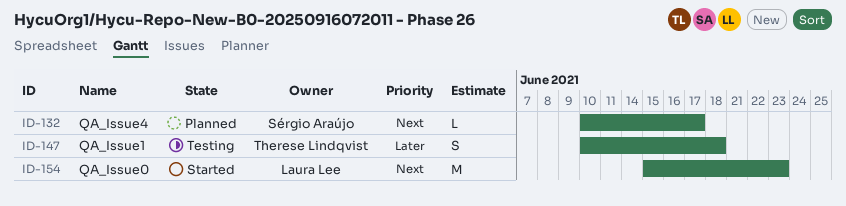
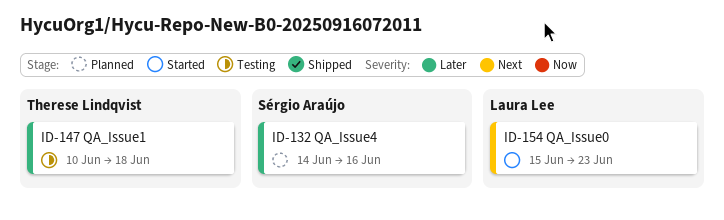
ID-132, priority: Next -> Later
ID-132, start: Jun 10 -> Jun 14
ID-132, due: Jun 17 -> Jun 16

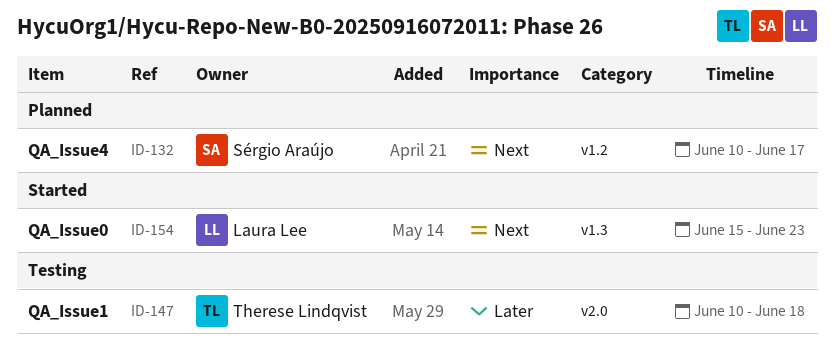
ID-132, priority: Later -> Next
ID-132, start: Jun 14 -> Jun 10
ID-132, due: Jun 16 -> Jun 17

